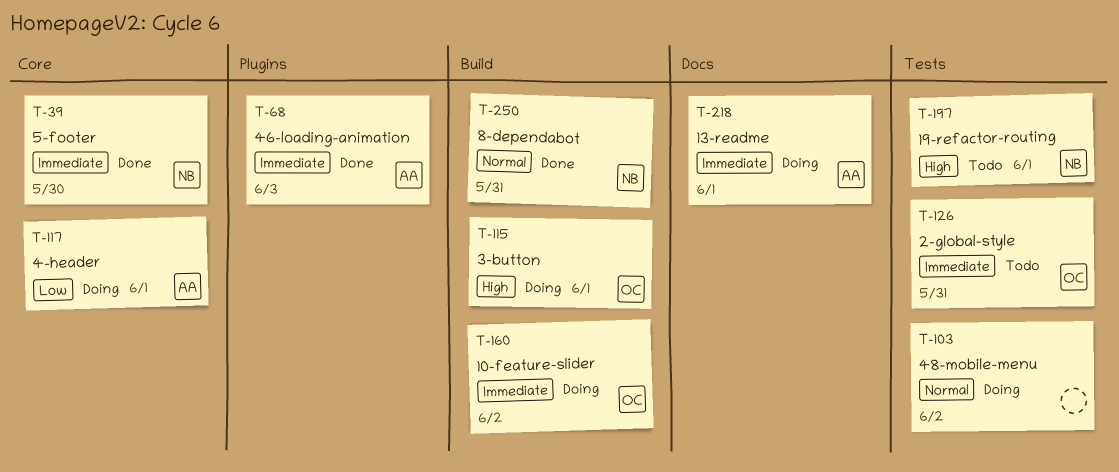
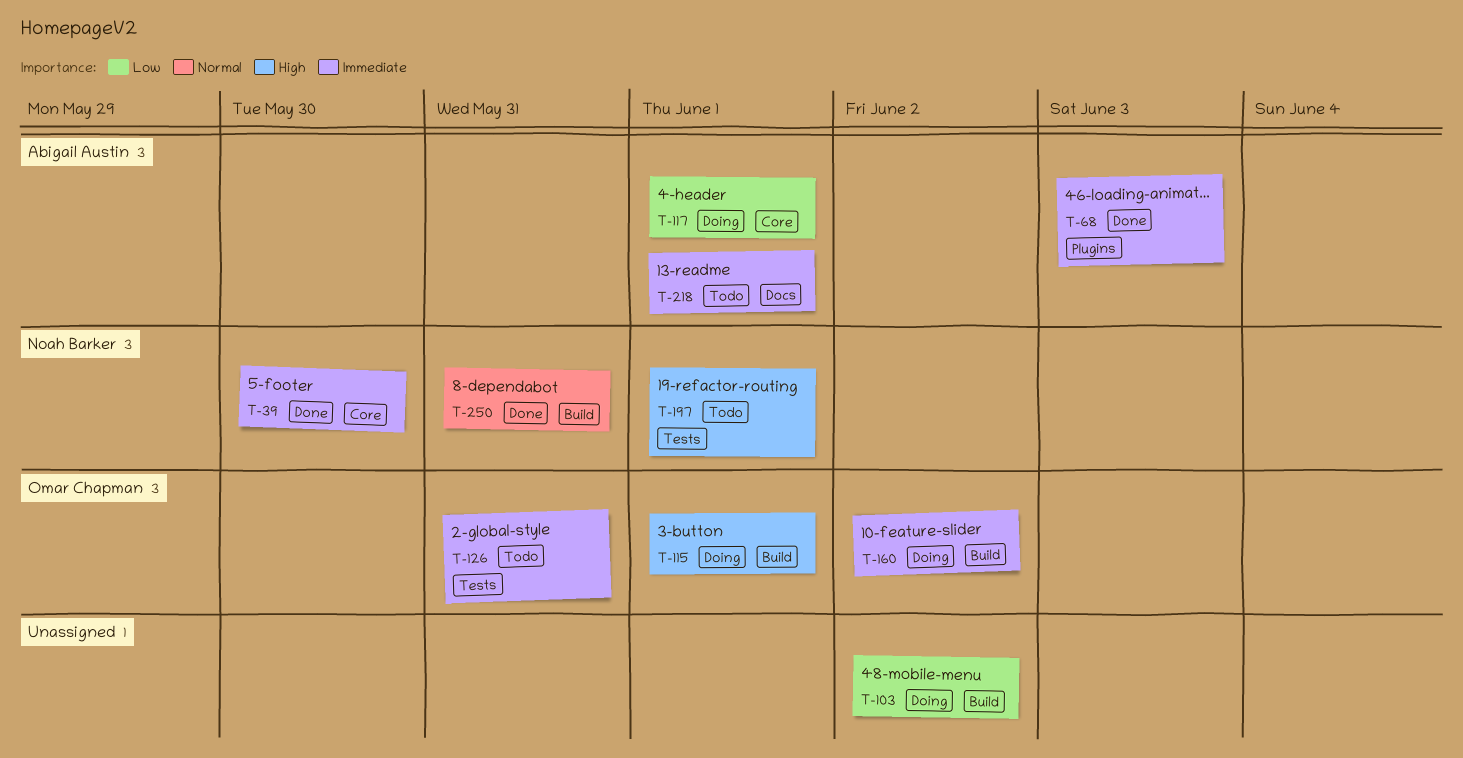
T-103, priority: Normal -> Low
T-103, label: Tests -> Build
T-218, status: Doing -> Todo

